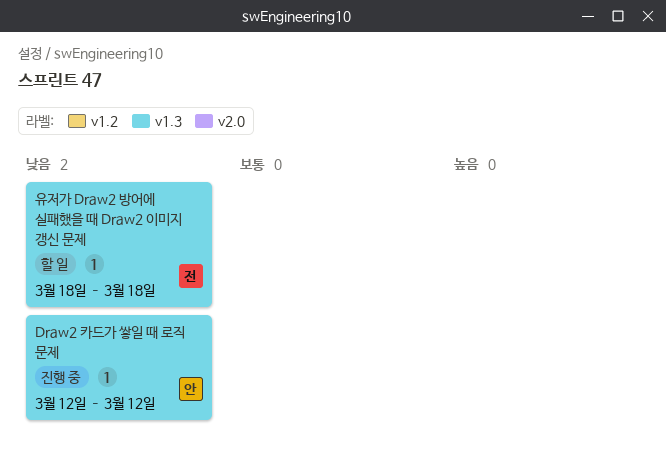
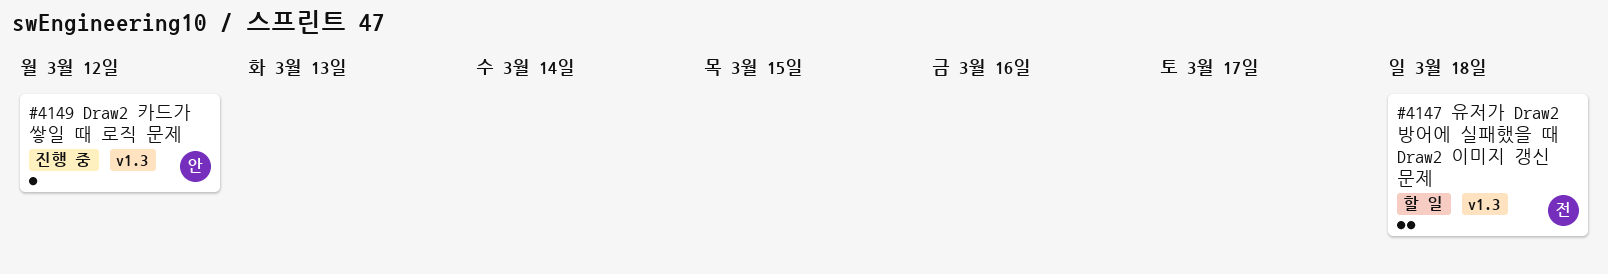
유저가 Draw2 방어에 실패했을 때 Draw2 이미지 갱신 문제, estimate: 1 -> 2

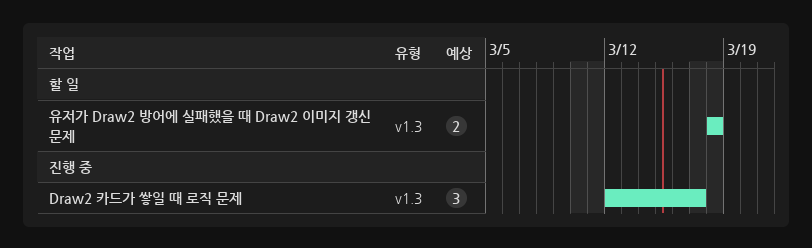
Draw2 카드가 쌓일 때 로직 문제, estimate: 1 -> 3
Draw2 카드가 쌓일 때 로직 문제, due: Mar 12 -> Mar 17

